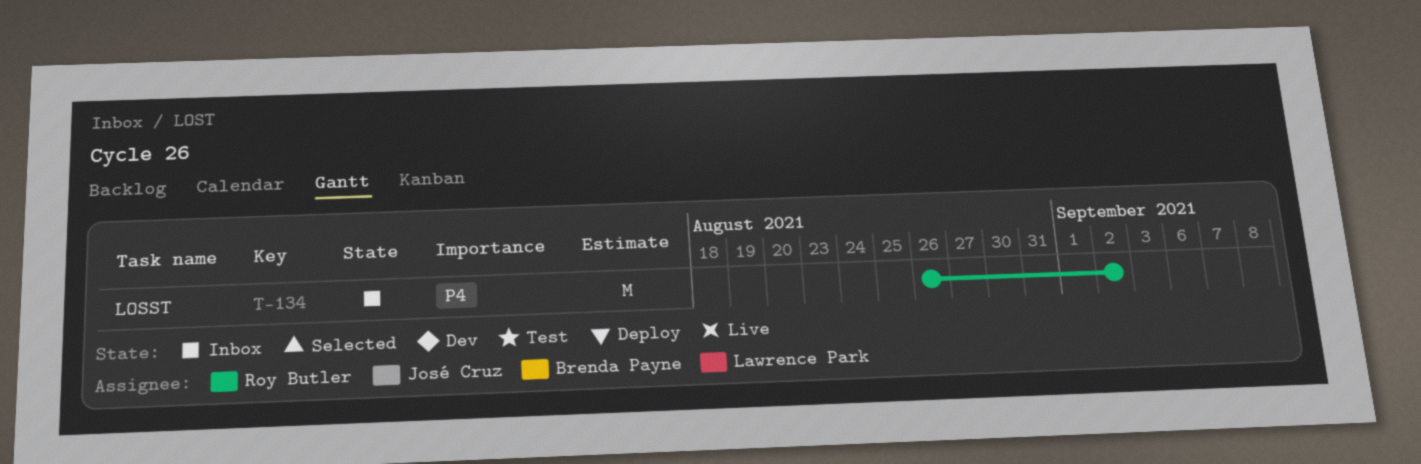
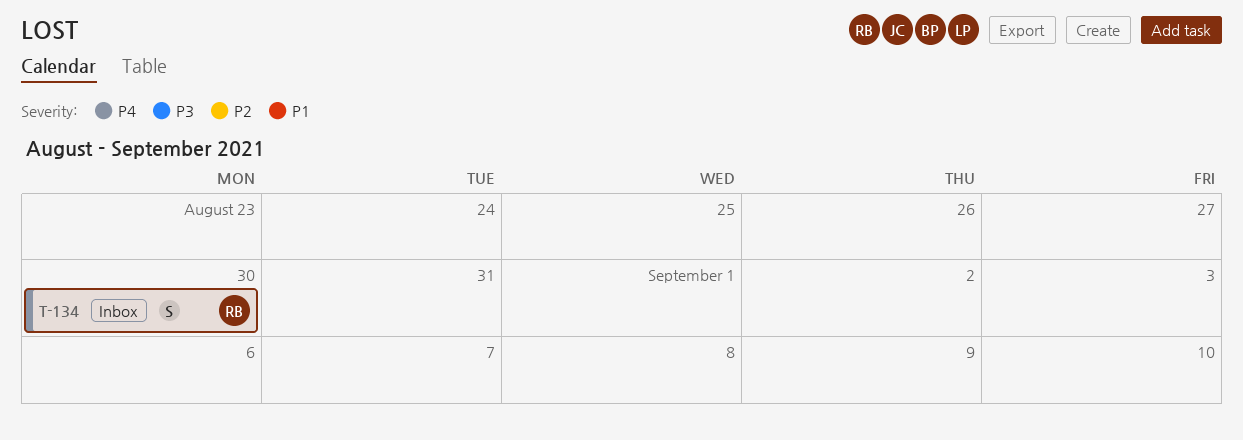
T-134, estimate: M -> S
T-134, due: Sep 2 -> Aug 30

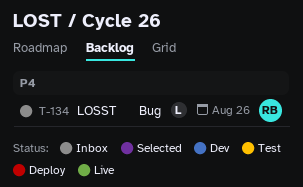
T-134, estimate: S -> L
T-134, due: Aug 30 -> Aug 26

